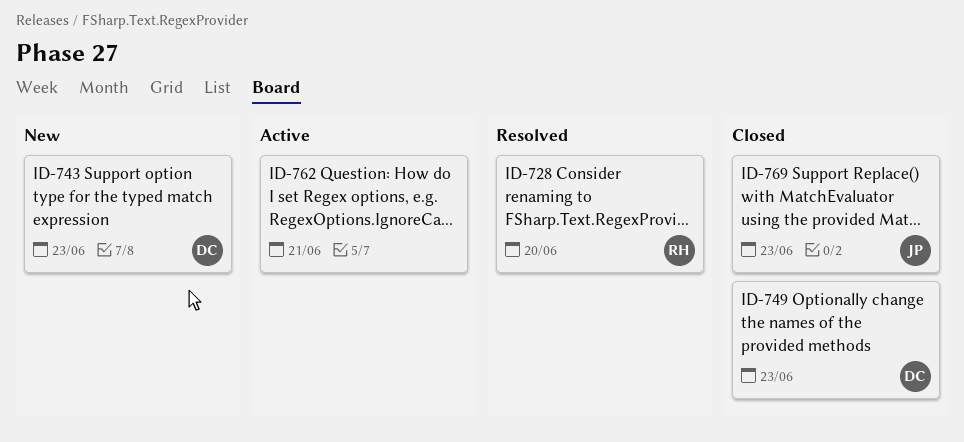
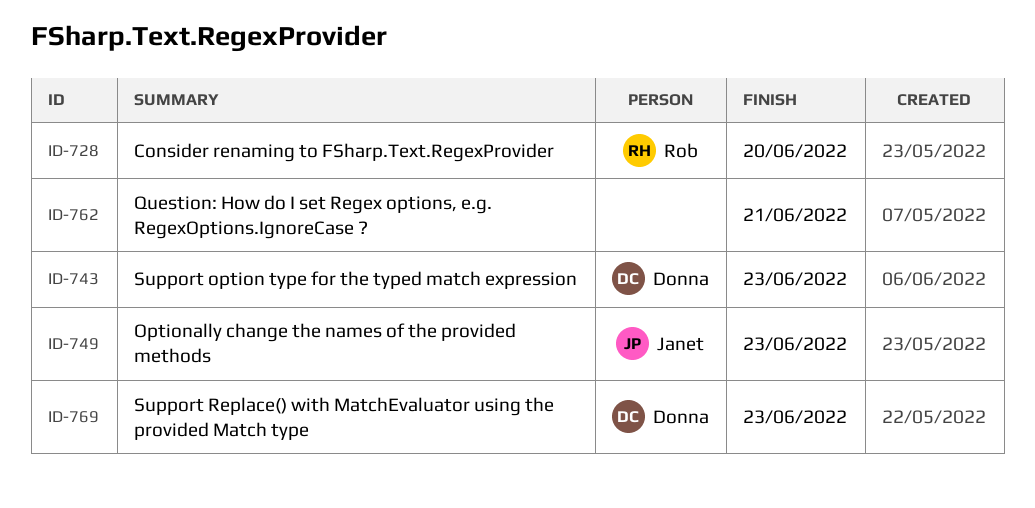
ID-749, owner: Donna -> Janet
ID-769, owner: Janet -> Donna

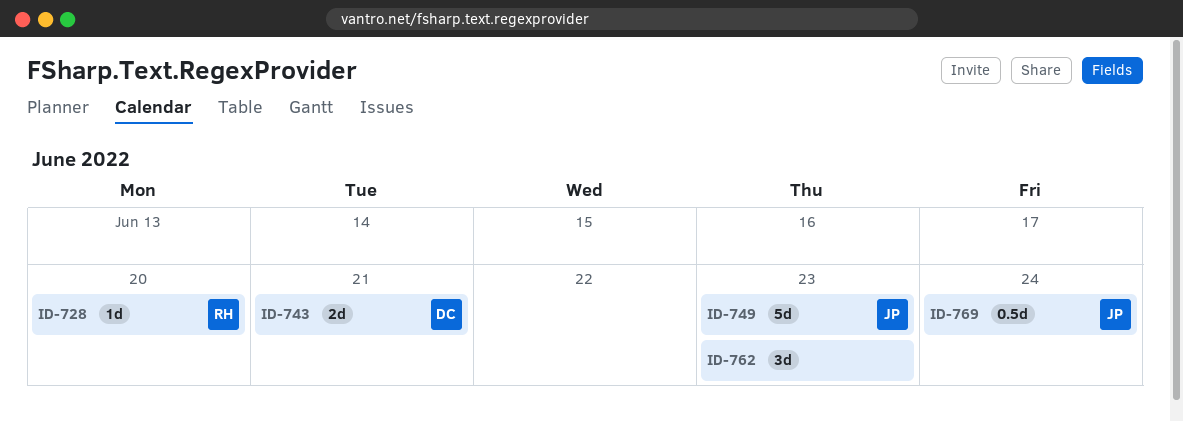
ID-743, due: Jun 23 -> Jun 21
ID-762, due: Jun 21 -> Jun 23
ID-769, owner: Donna -> Janet
ID-769, due: Jun 23 -> Jun 24

